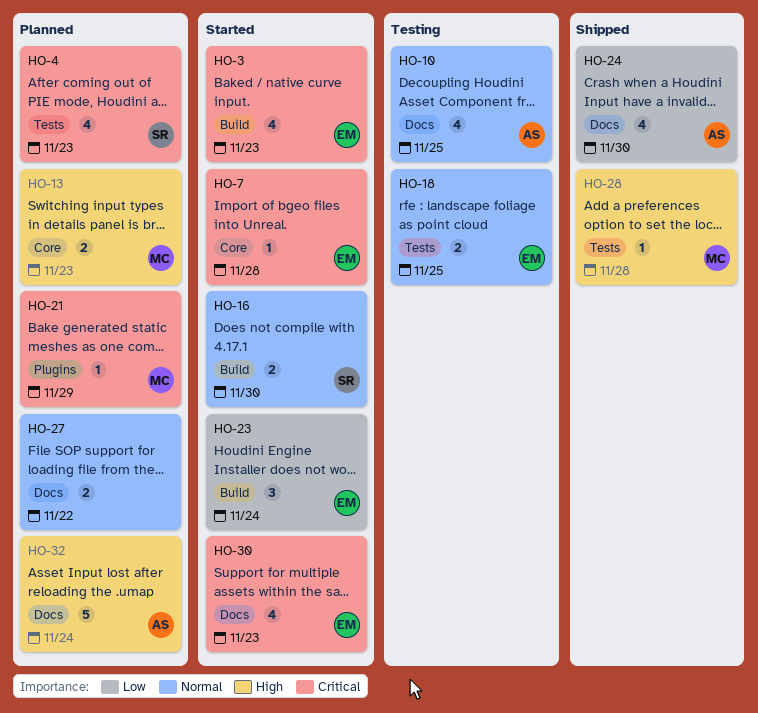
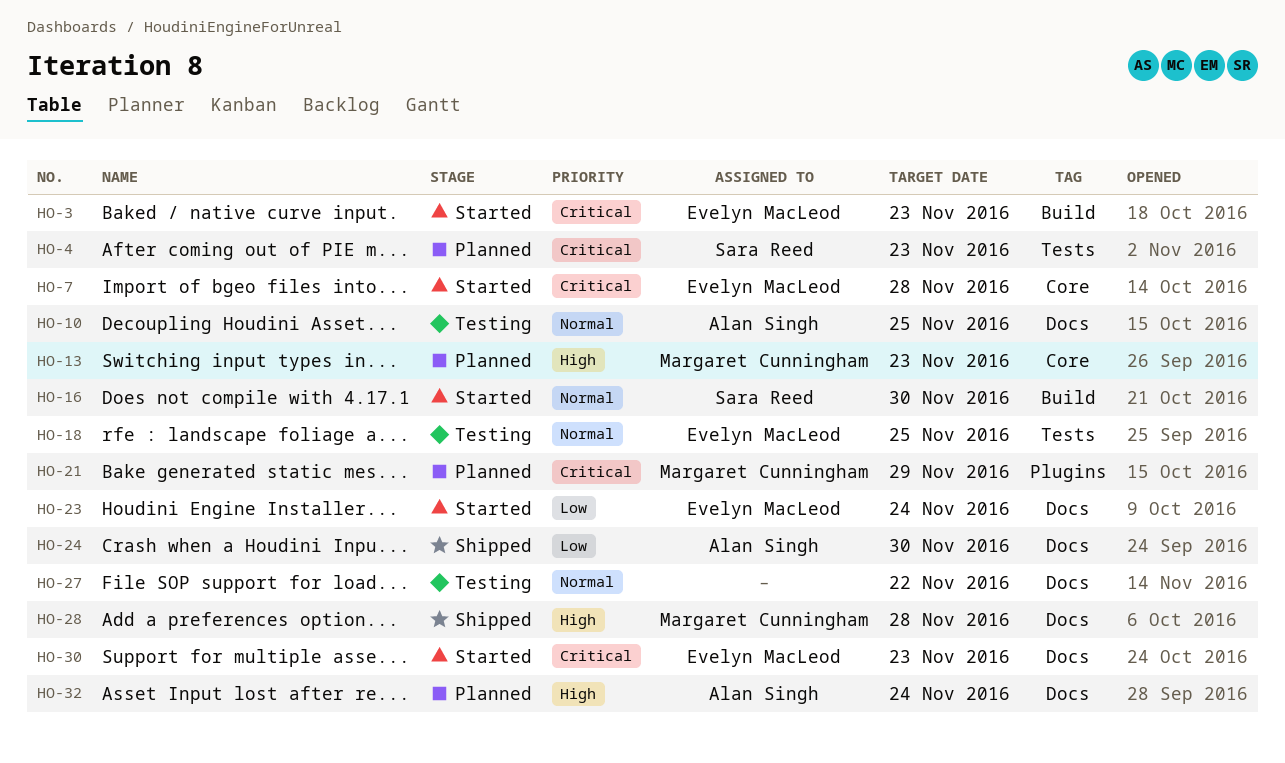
HO-23, label: Build -> Docs
HO-27, status: Planned -> Testing
HO-28, label: Tests -> Docs

